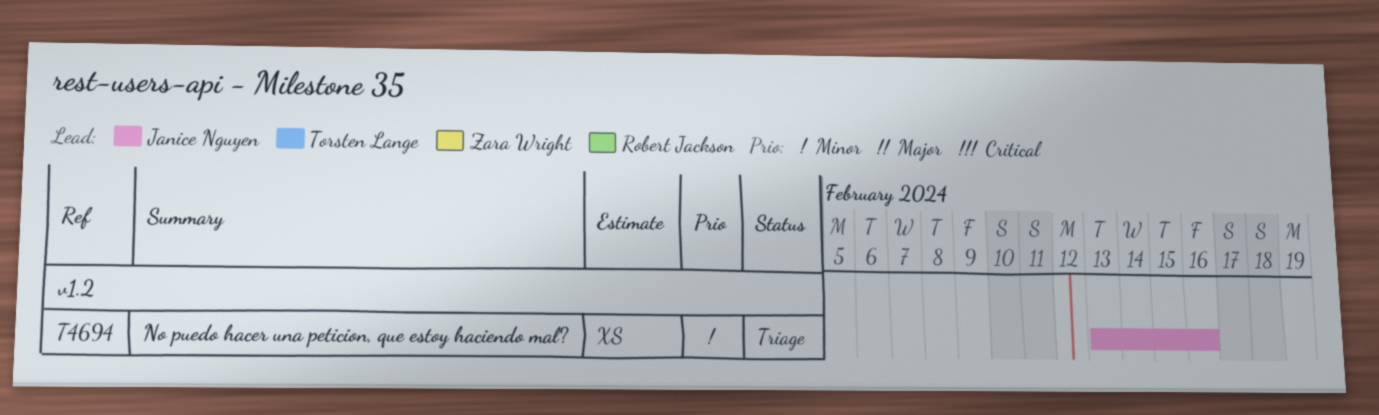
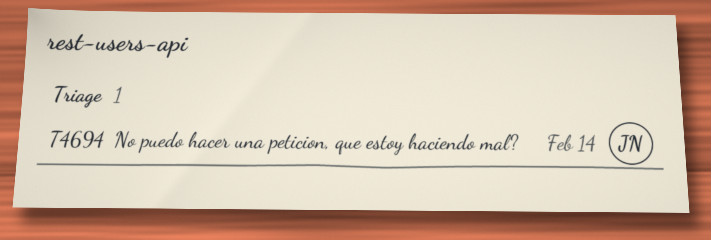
T4694, due: Feb 16 -> Feb 14

